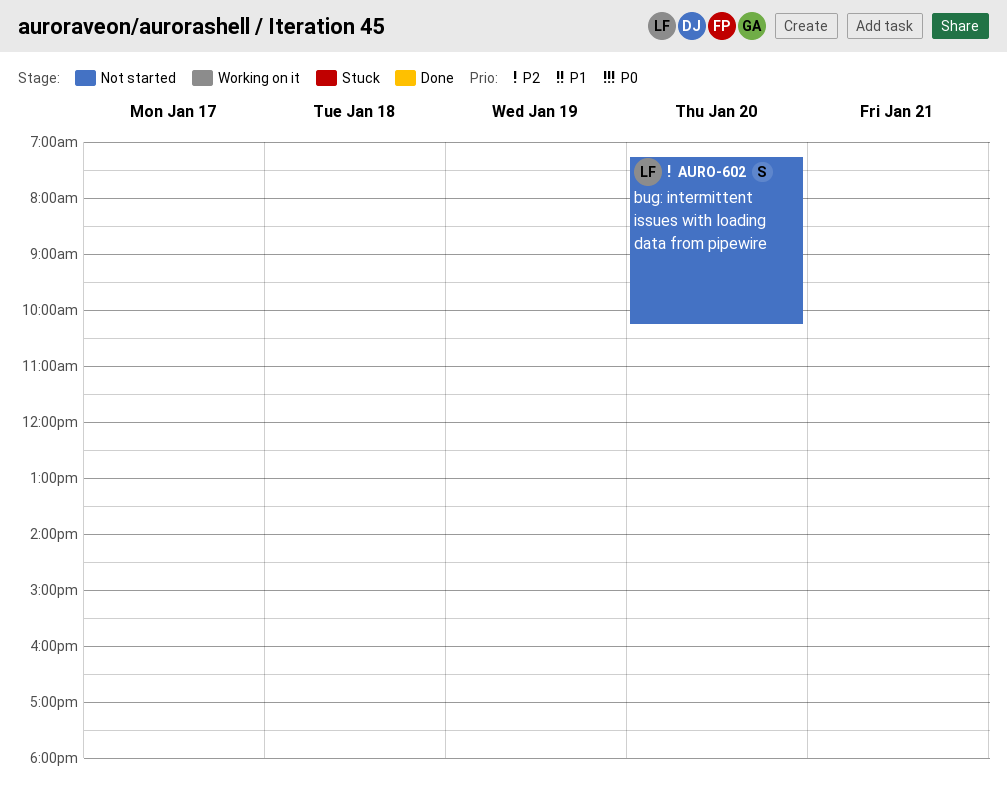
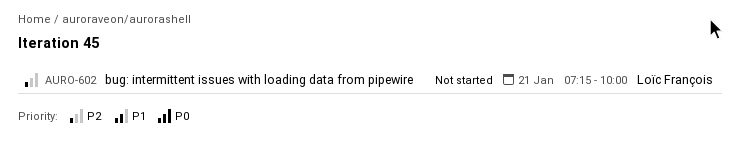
AURO-602, day: Jan 20 -> Jan 21
AURO-602, ends: 10:15 -> 10:00

